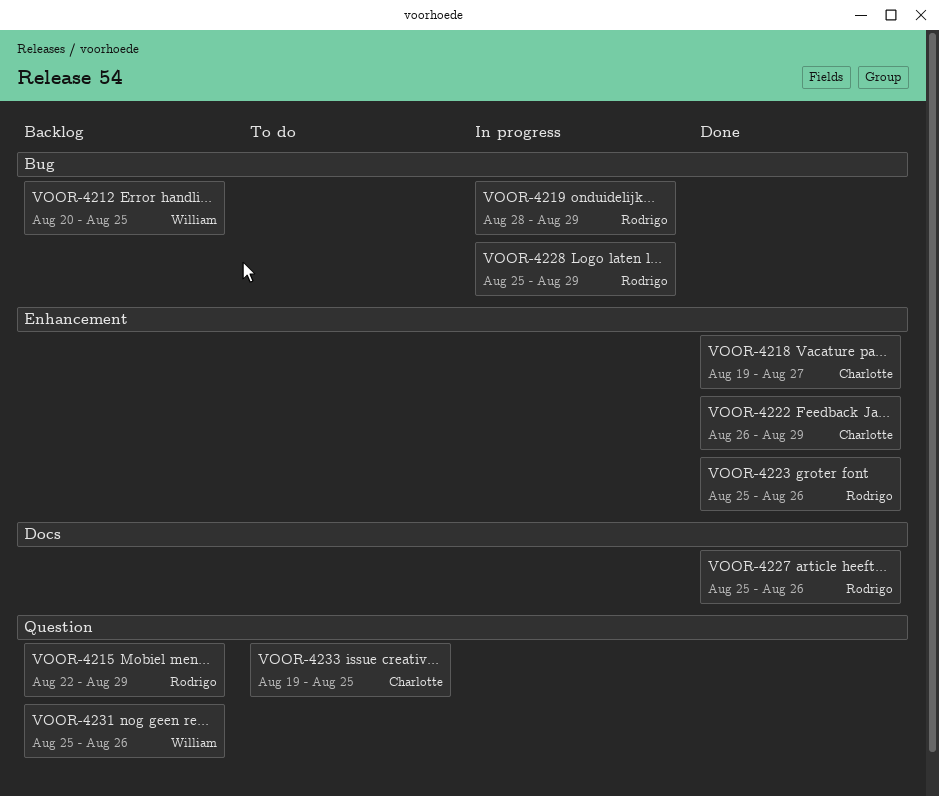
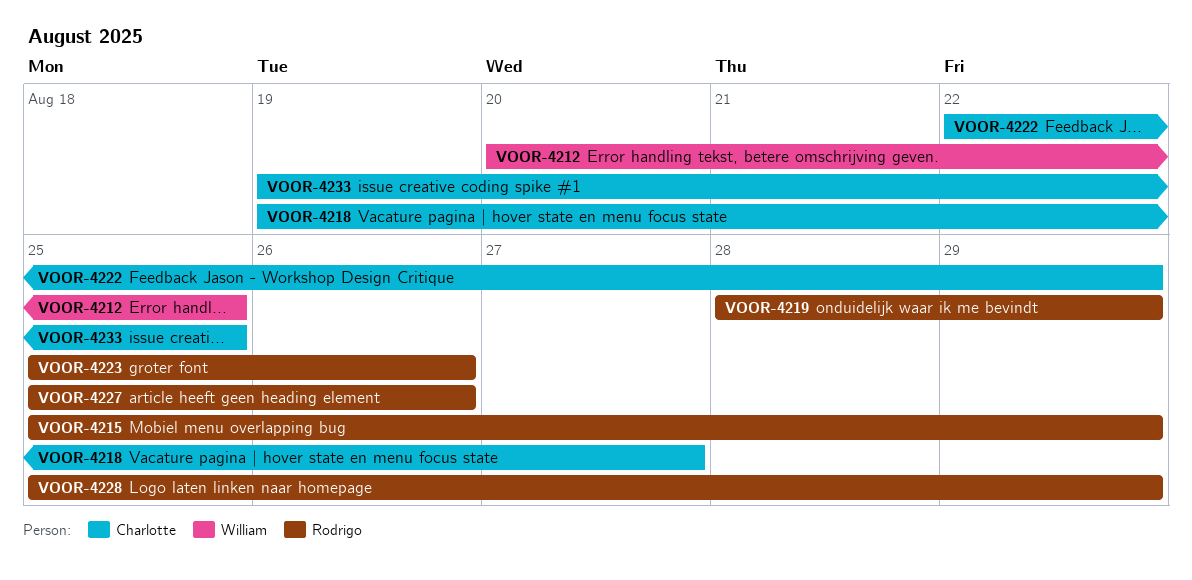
VOOR-4215, start: Aug 22 -> Aug 25
VOOR-4222, start: Aug 26 -> Aug 22
VOOR-4231: present -> none

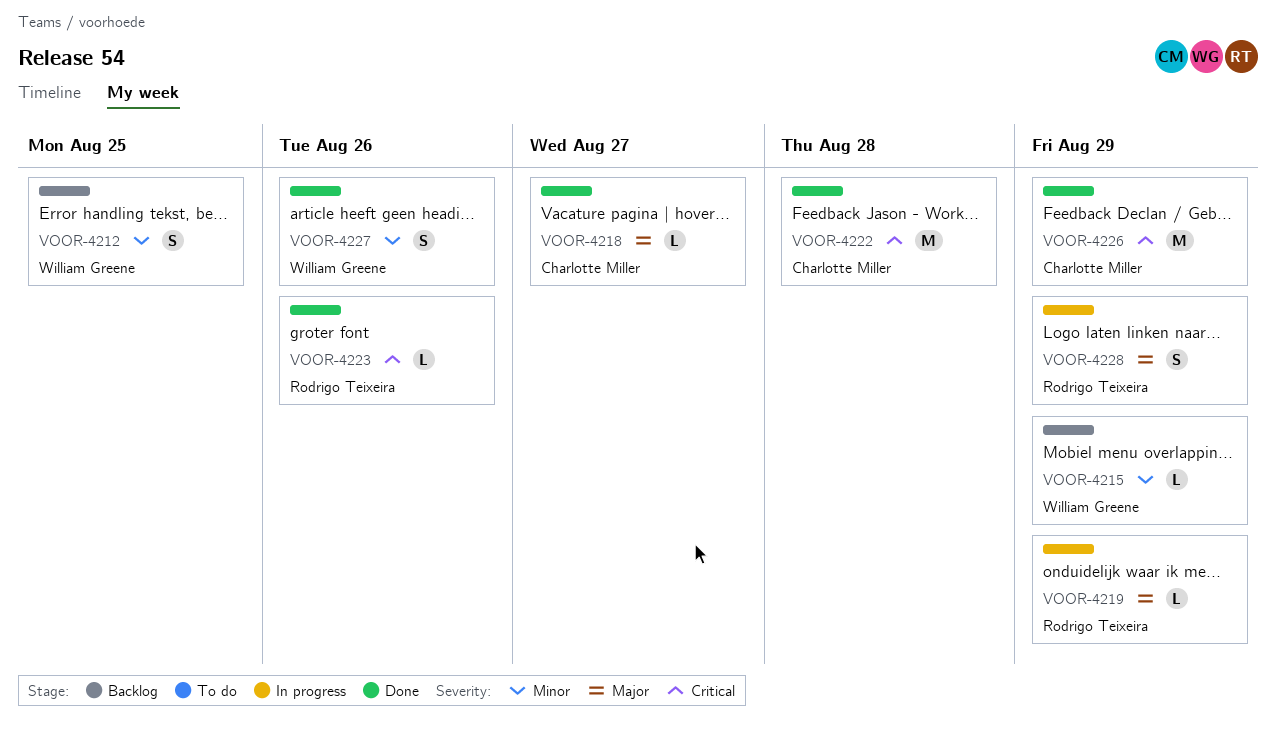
VOOR-4215, owner: Rodrigo Teixeira -> William Greene
VOOR-4222, due: Aug 29 -> Aug 28
VOOR-4226: none -> present
VOOR-4227, owner: Rodrigo Teixeira -> William Greene
VOOR-4233: present -> none

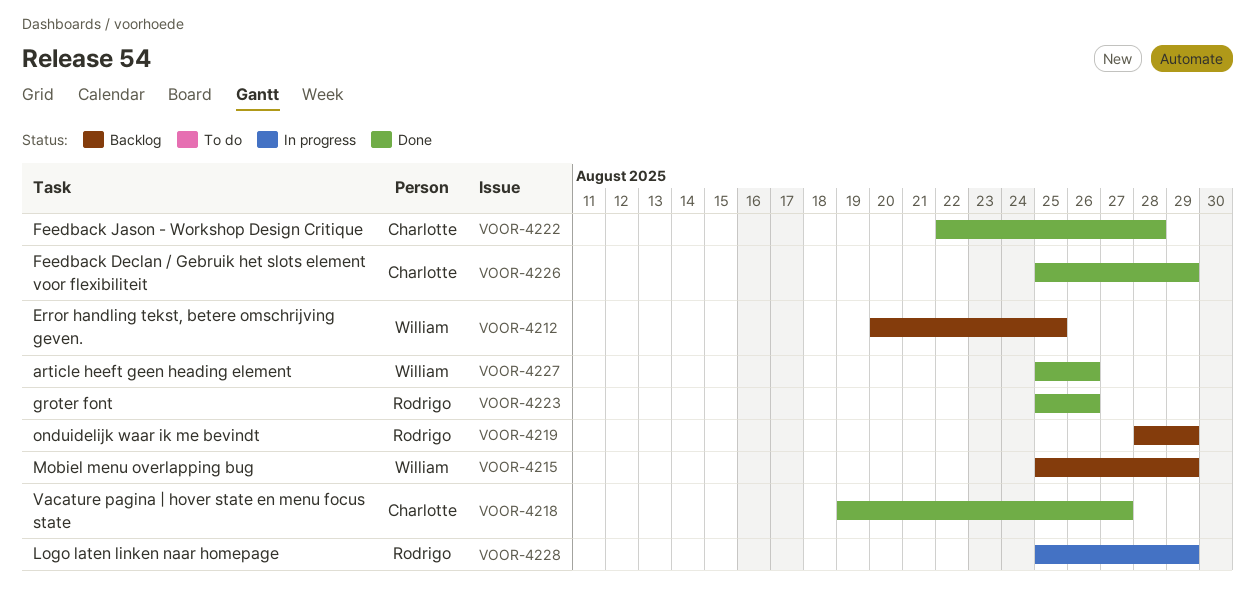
VOOR-4219, status: In progress -> Backlog

